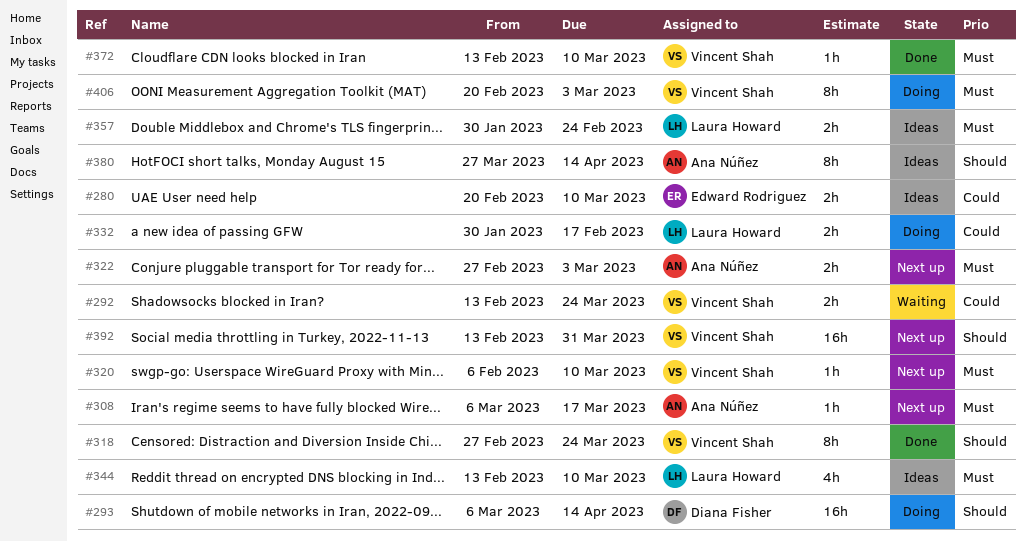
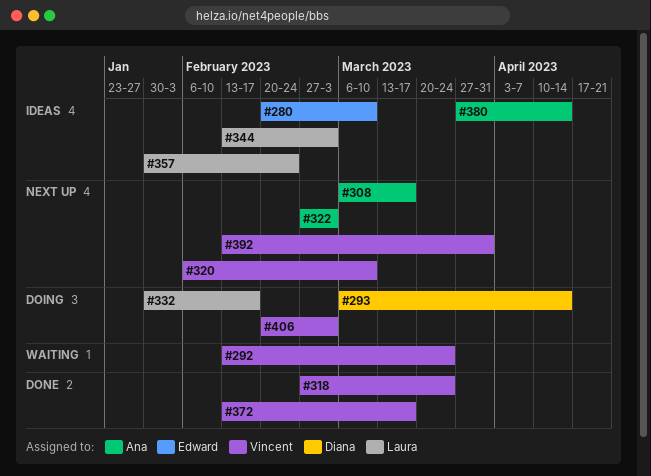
#344, due: Mar 10 -> Mar 3
#372, due: Mar 10 -> Mar 17

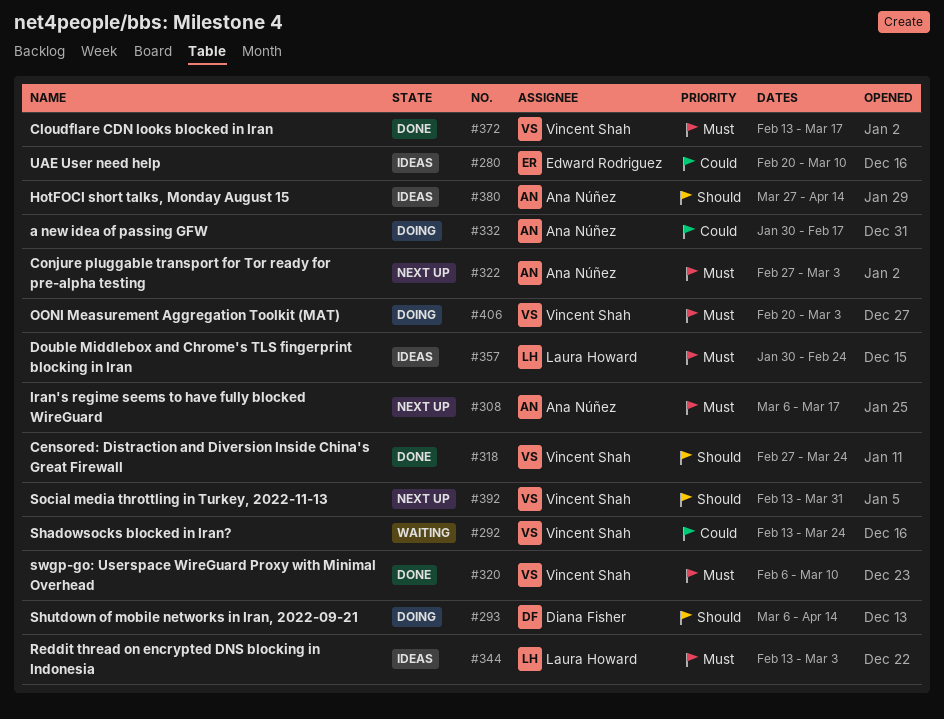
#320, status: Next up -> Done
#332, owner: Laura Howard -> Ana Núñez

